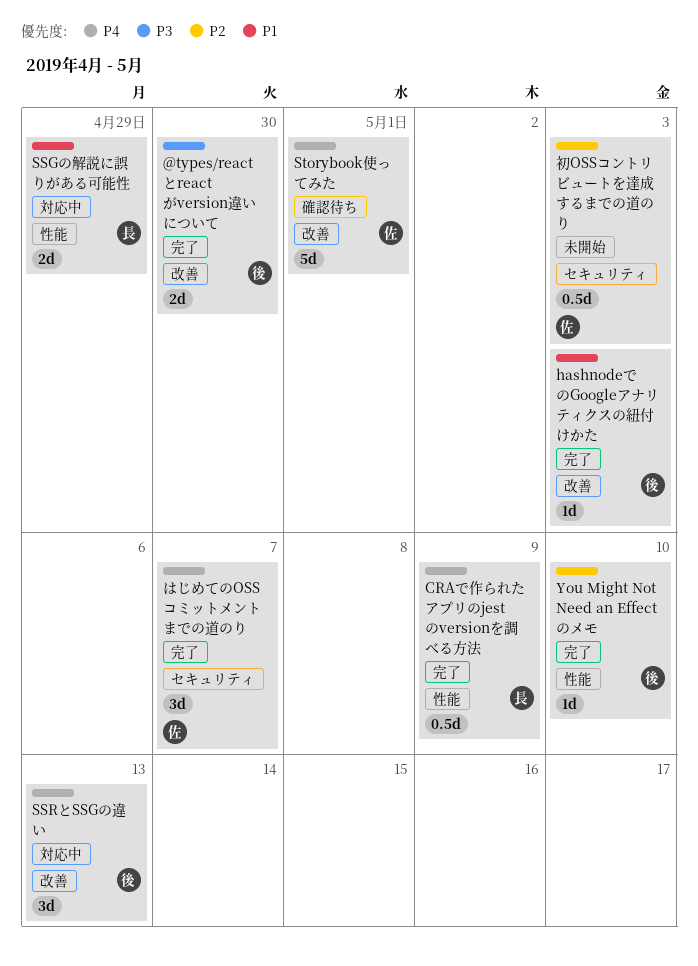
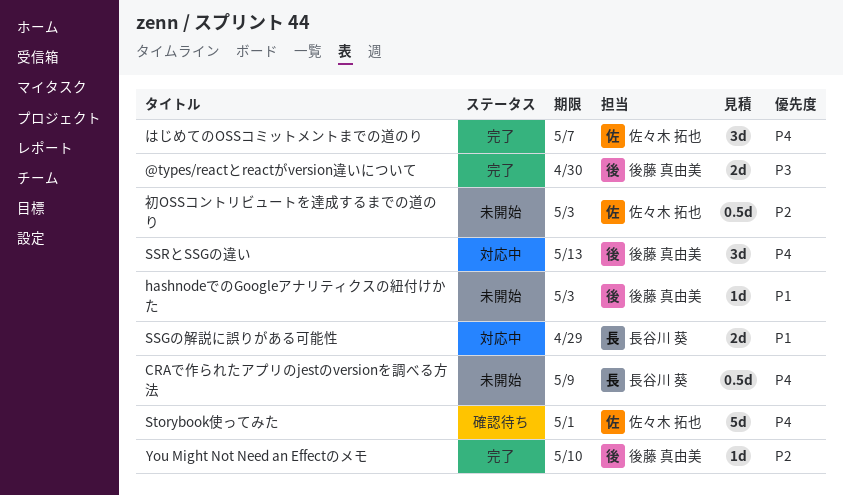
CRAで作られたアプリのjestのversionを調べる方法, status: 完了 -> 未開始
hashnodeでのGoogleアナリティクスの紐付けかた, status: 完了 -> 未開始

